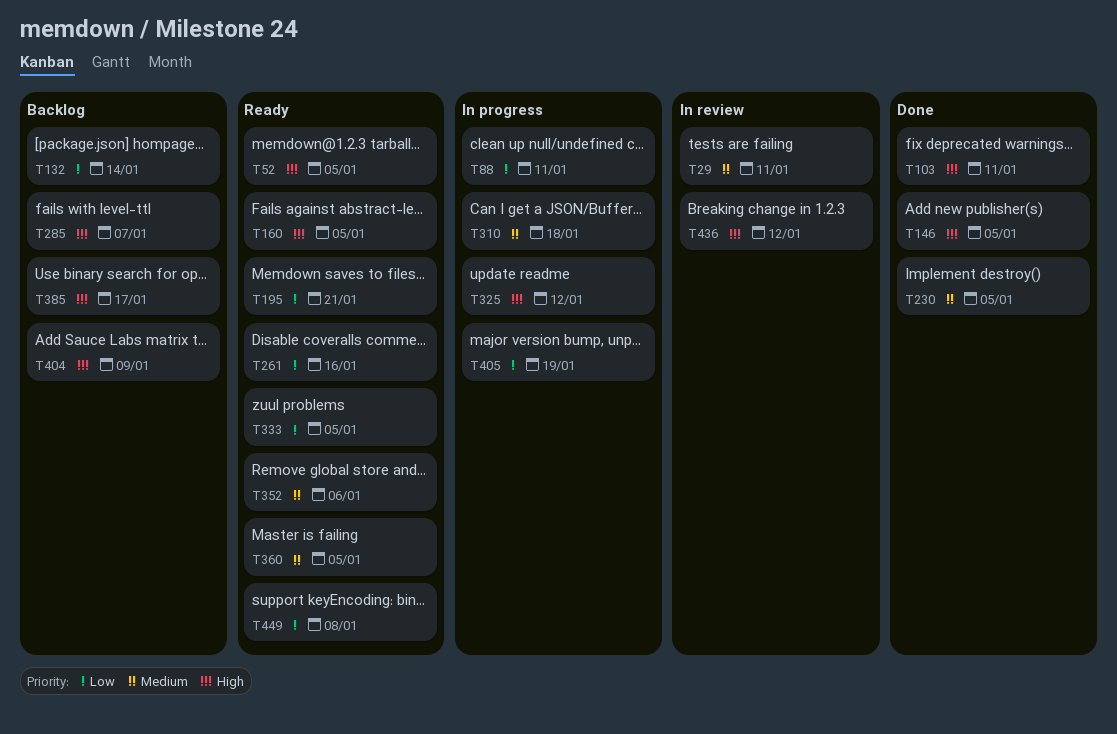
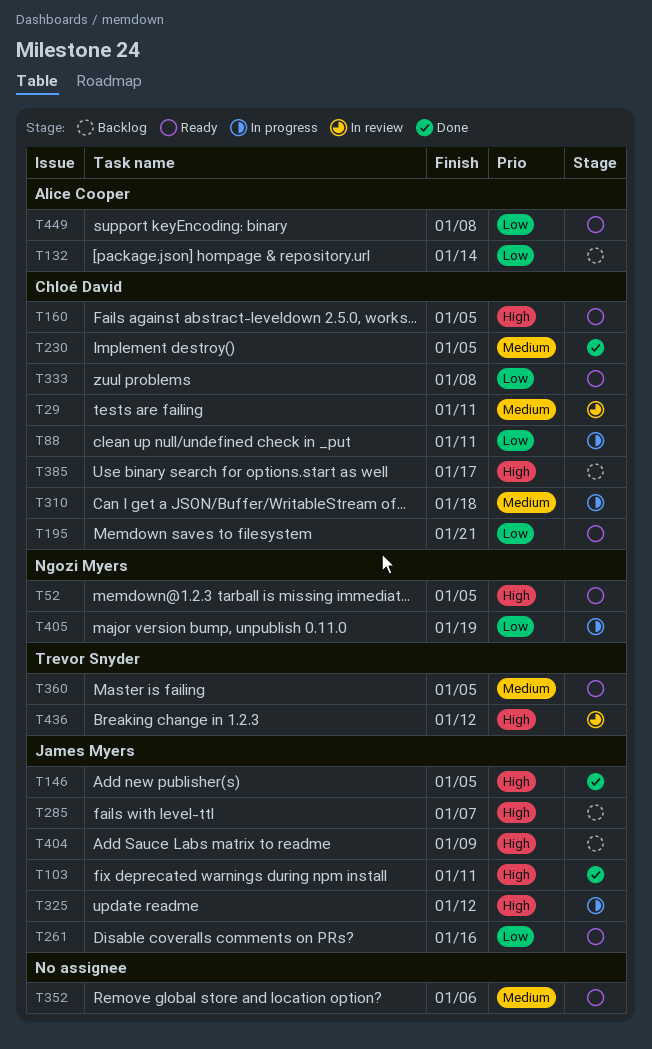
T333, due: Jan 5 -> Jan 8

